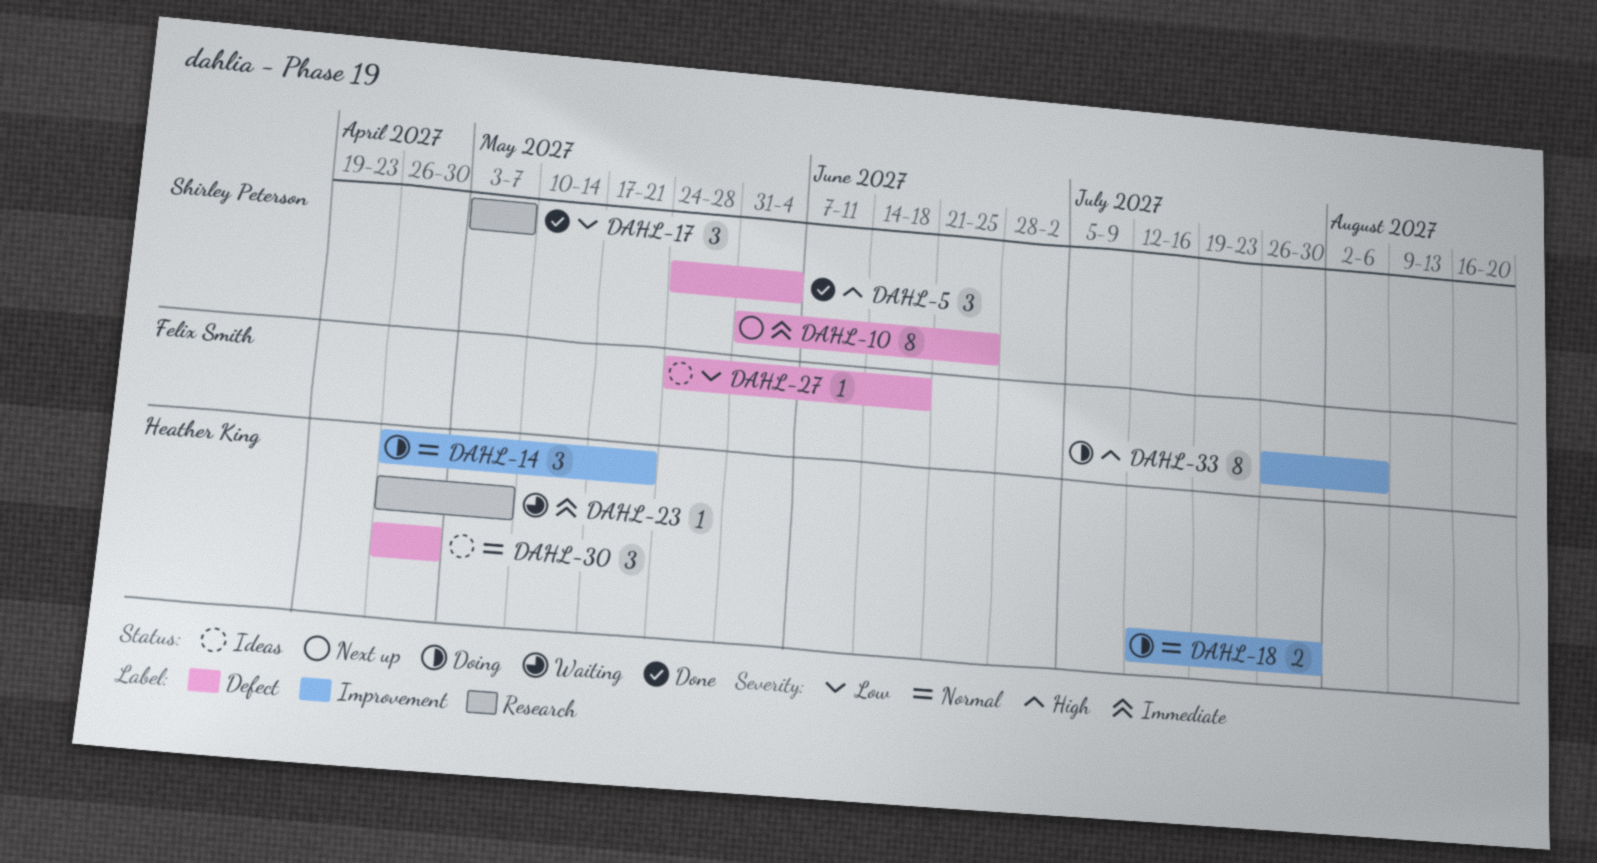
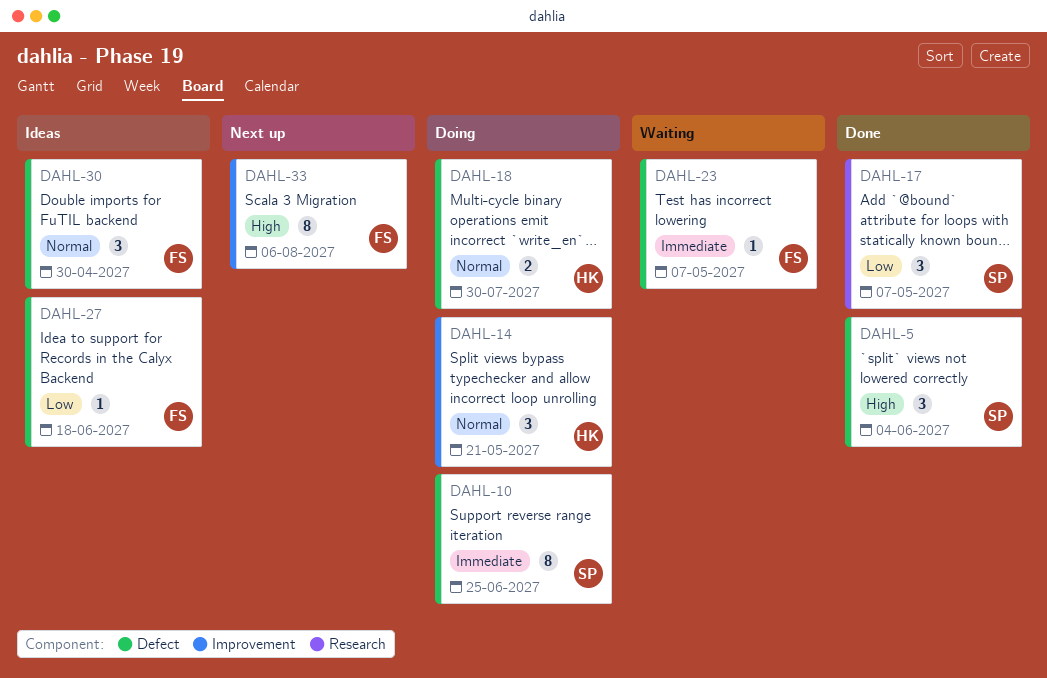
DAHL-10, status: Next up -> Doing
DAHL-18, label: Improvement -> Defect
DAHL-23, owner: Heather King -> Felix Smith
DAHL-23, label: Research -> Defect
DAHL-30, owner: Heather King -> Felix Smith
DAHL-33, status: Doing -> Next up

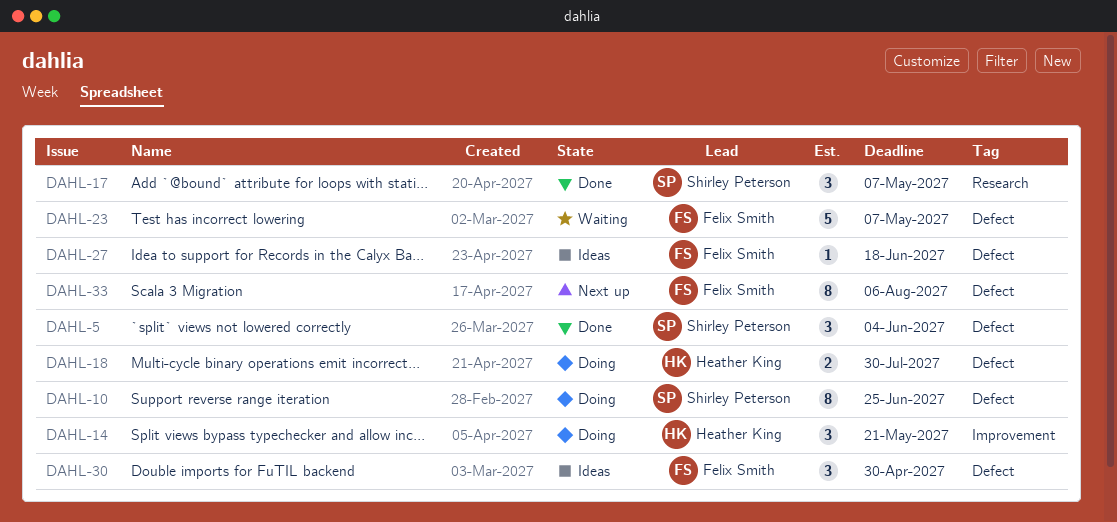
DAHL-23, estimate: 1 -> 5
DAHL-33, label: Improvement -> Defect

